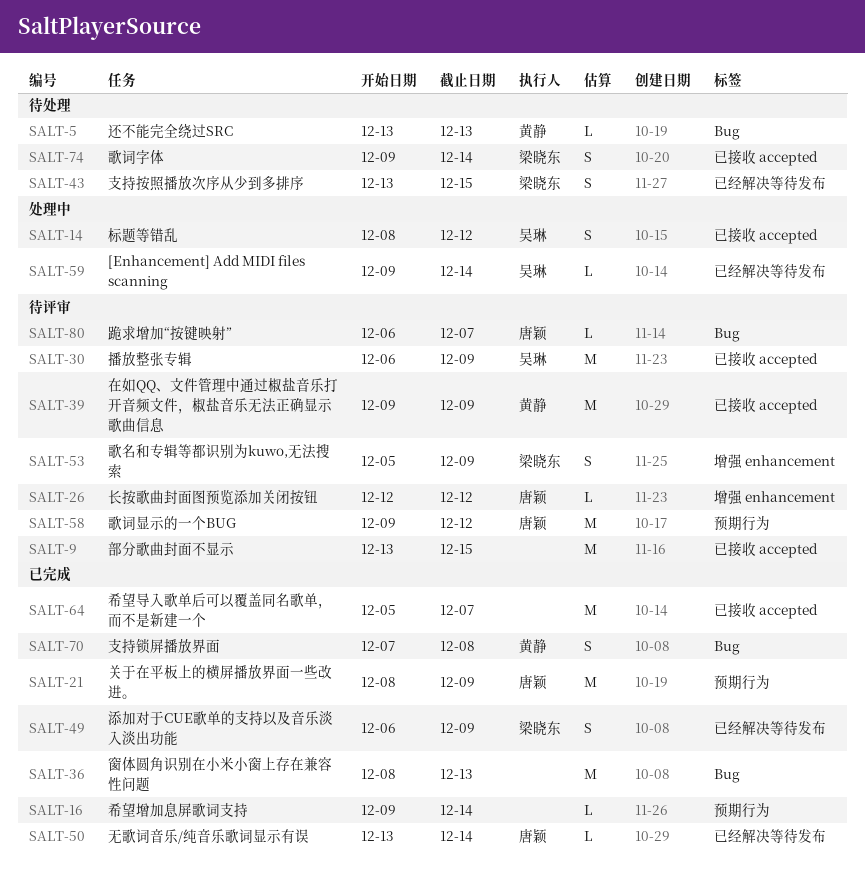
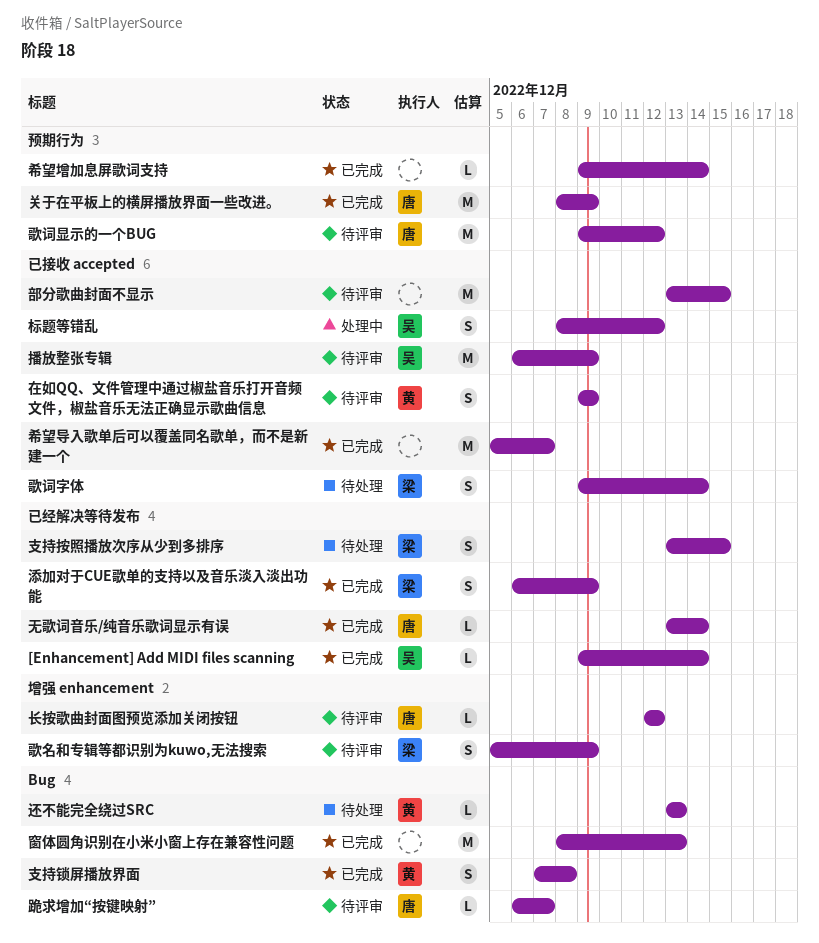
[Enhancement] Add MIDI files scanning, status: 处理中 -> 已完成
在如QQ、文件管理中通过椒盐音乐打开音频文件，椒盐音乐无法正确显示歌曲信息, estimate: M -> S

